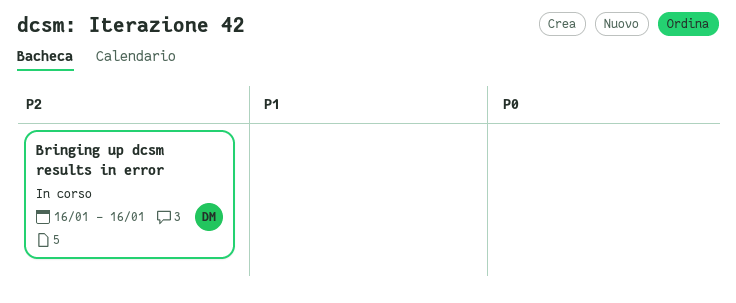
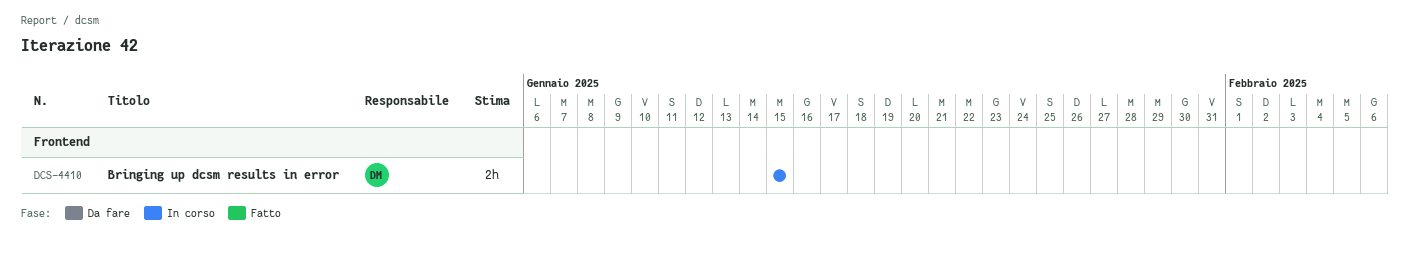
Bringing up dcsm results in error, start: Jan 16 -> Jan 15
Bringing up dcsm results in error, due: Jan 16 -> Jan 15

